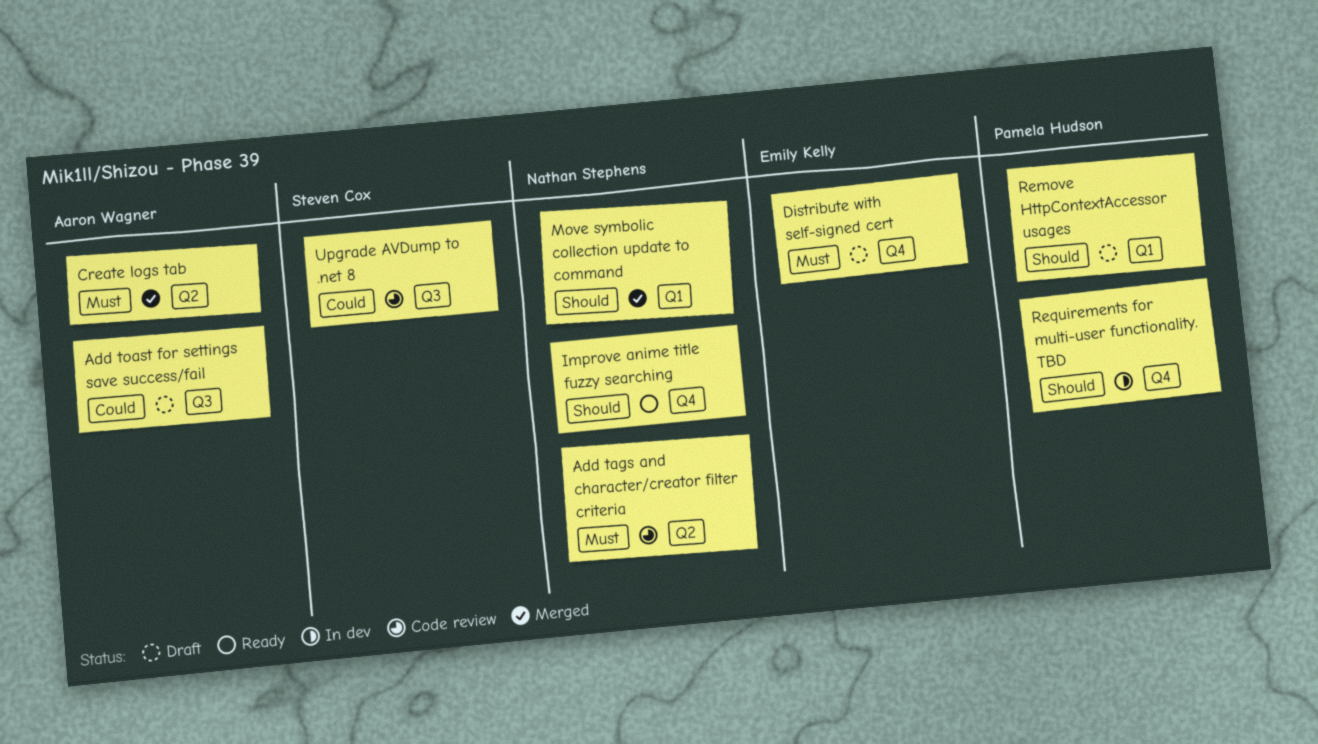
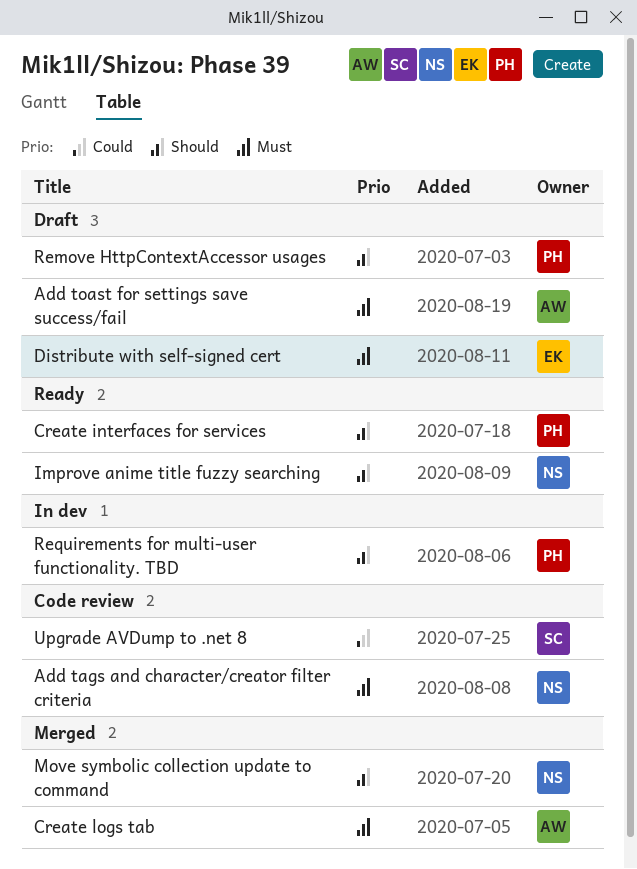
Add toast for settings save success/fail, priority: Could -> Must
Create interfaces for services: none -> present

